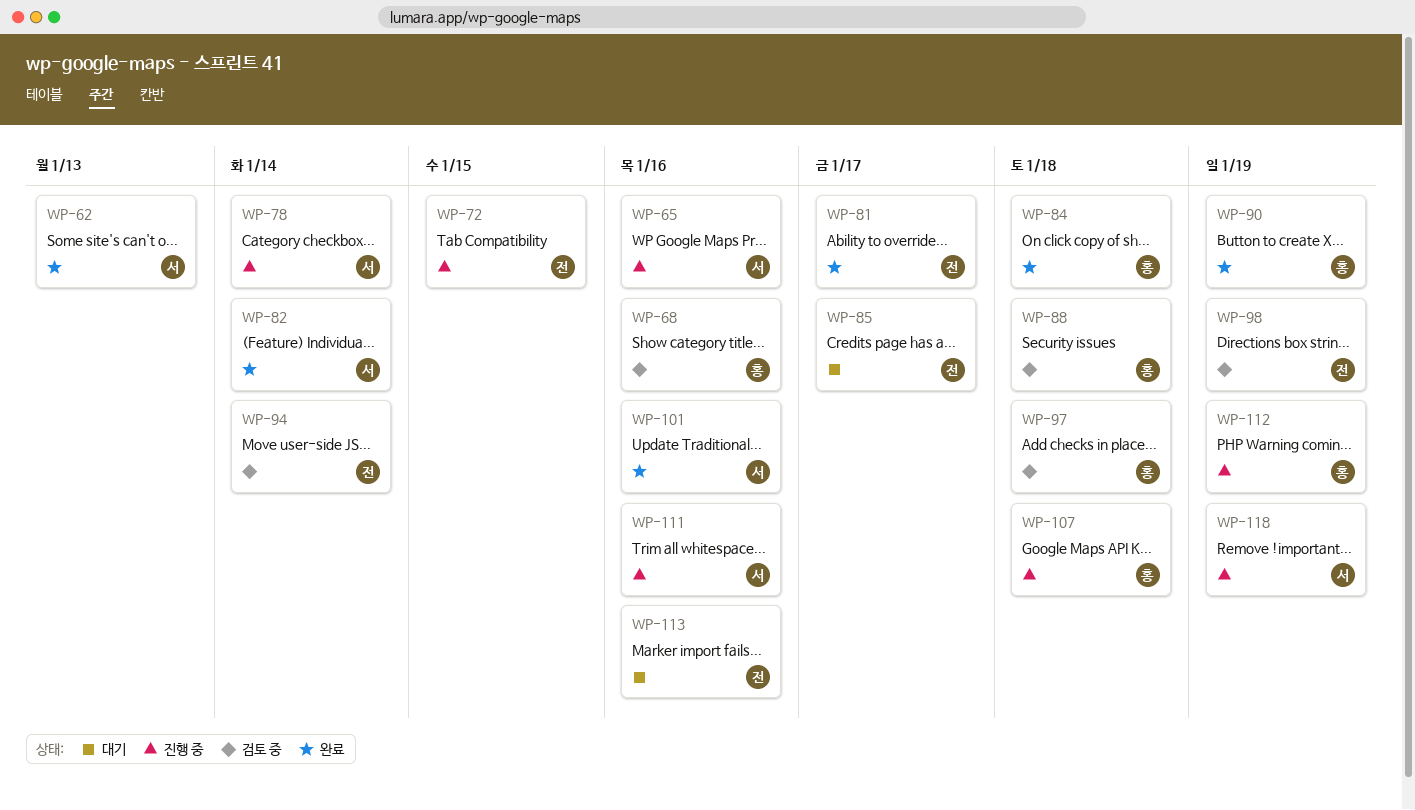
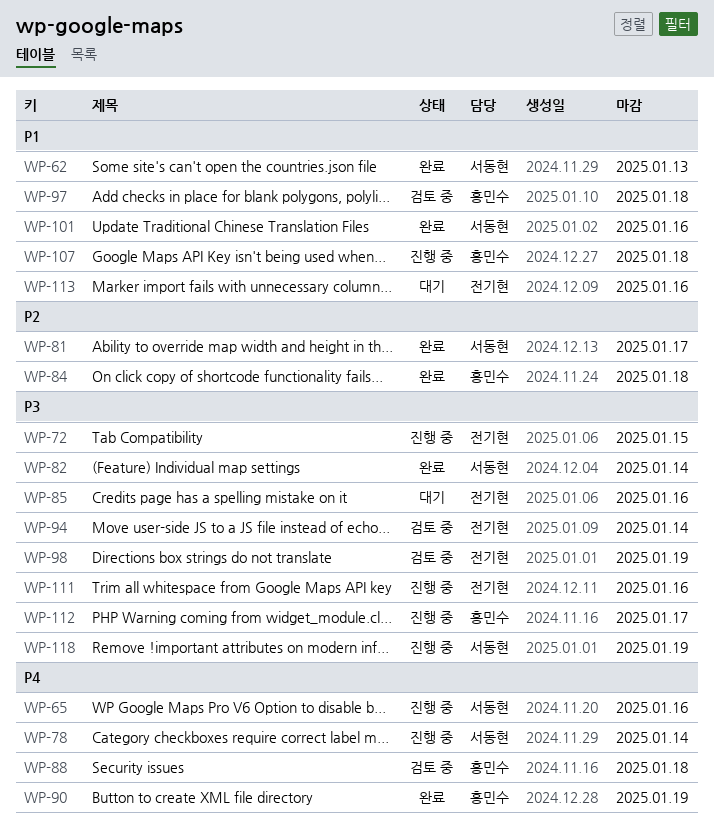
WP-68: present -> none
WP-81, owner: 전기현 -> 서동현
WP-85, due: Jan 17 -> Jan 16
WP-111, owner: 서동현 -> 전기현
WP-112, due: Jan 19 -> Jan 17

